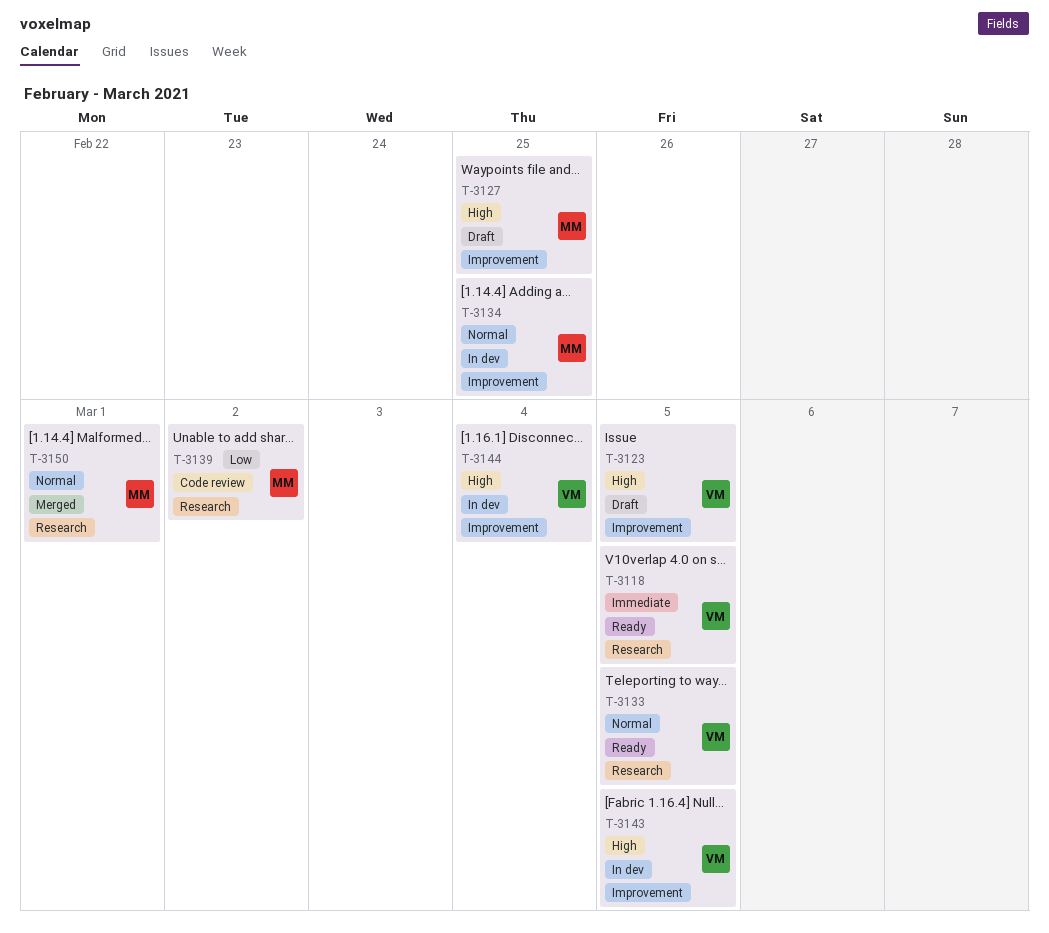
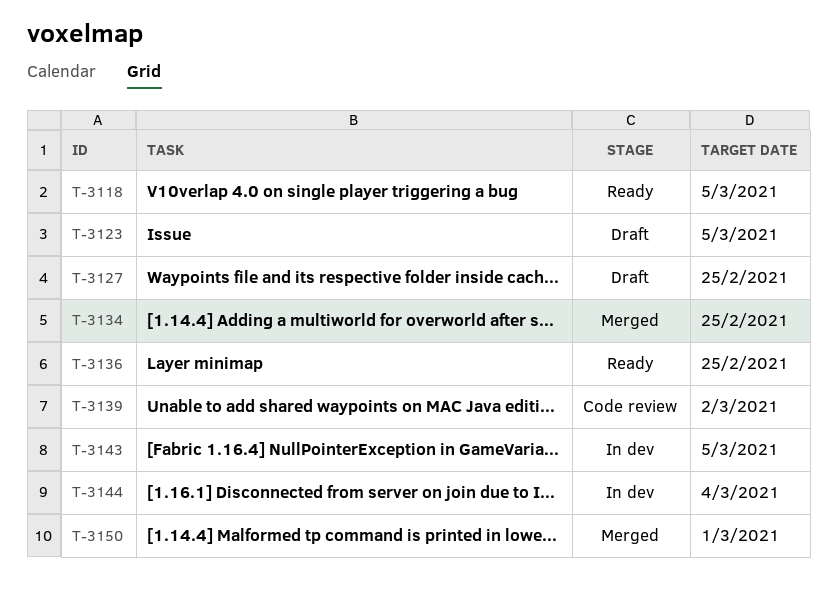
T-3133: present -> none
T-3134, status: In dev -> Merged
T-3136: none -> present

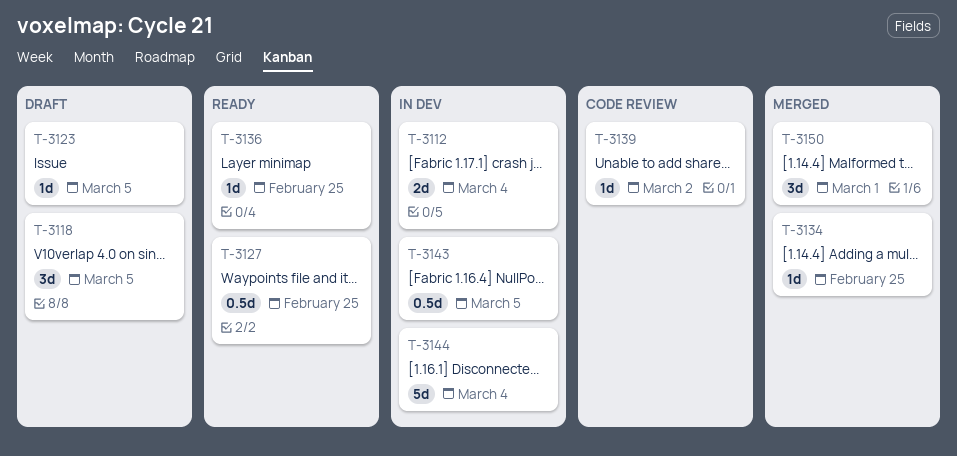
T-3112: none -> present
T-3118, status: Ready -> Draft
T-3127, status: Draft -> Ready

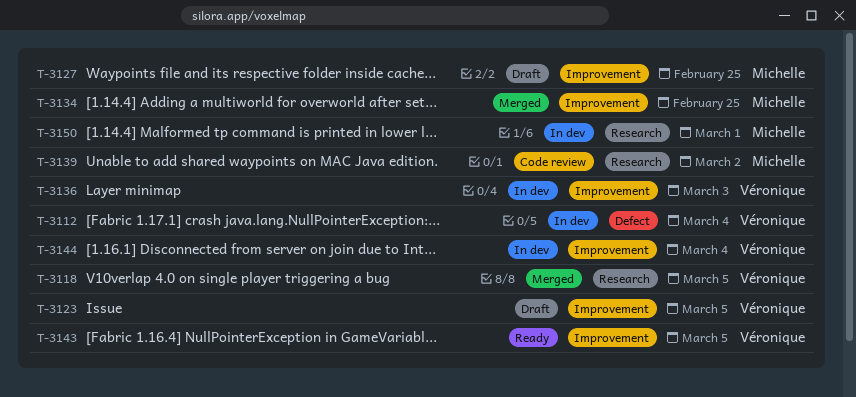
T-3118, status: Draft -> Merged
T-3127, status: Ready -> Draft
T-3136, status: Ready -> In dev
T-3136, due: Feb 25 -> Mar 3
T-3143, status: In dev -> Ready
T-3150, status: Merged -> In dev

